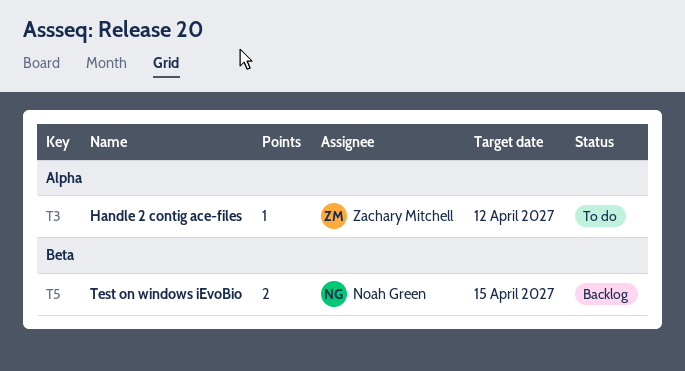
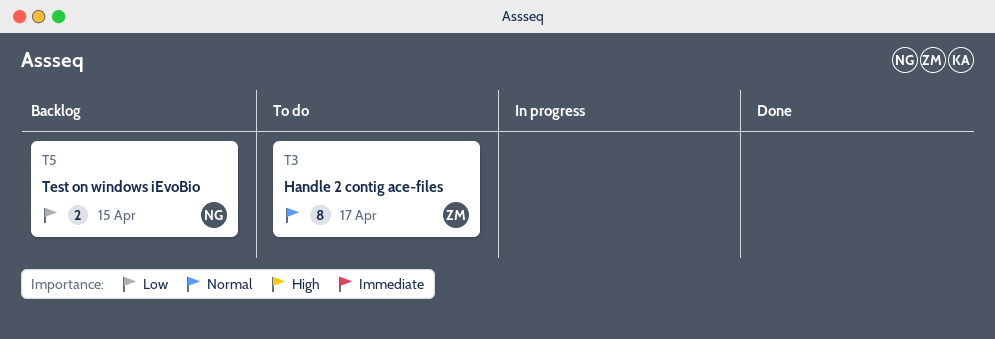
T3, estimate: 1 -> 8
T3, due: Apr 12 -> Apr 17

